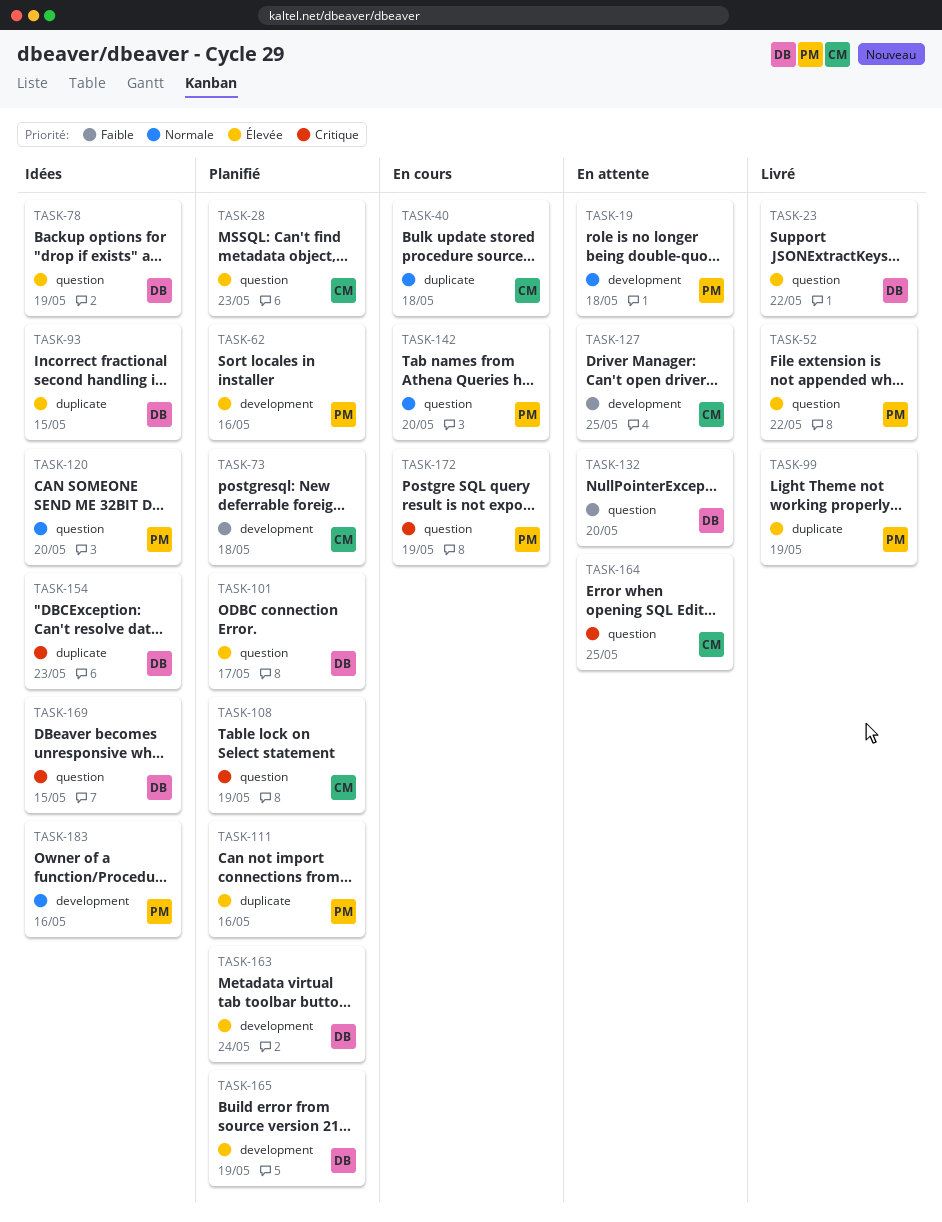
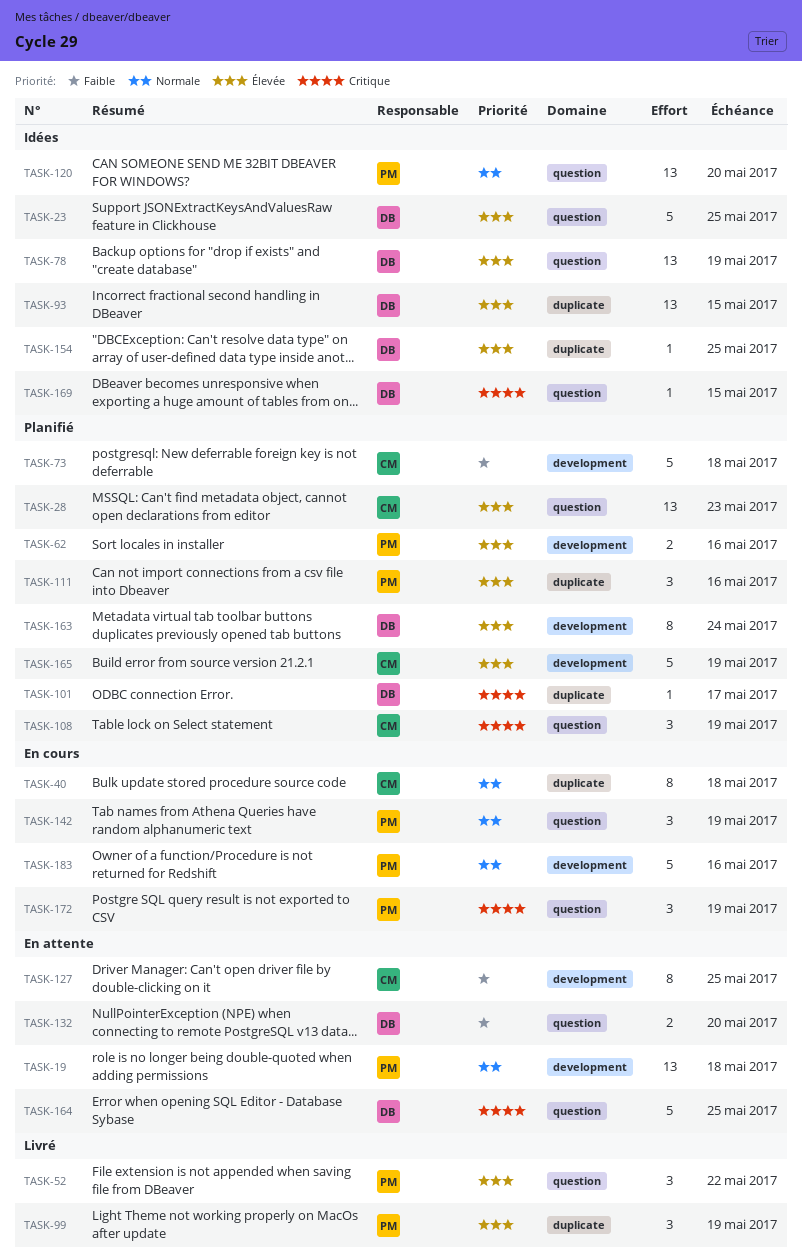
TASK-23, status: Livré -> Idées
TASK-23, due: May 22 -> May 25
TASK-101, priority: Élevée -> Critique
TASK-101, label: question -> duplicate
TASK-142, due: May 20 -> May 19
TASK-154, priority: Critique -> Élevée
TASK-154, due: May 23 -> May 25
TASK-164, owner: CM -> DB
TASK-165, owner: DB -> CM
TASK-183, status: Idées -> En cours

